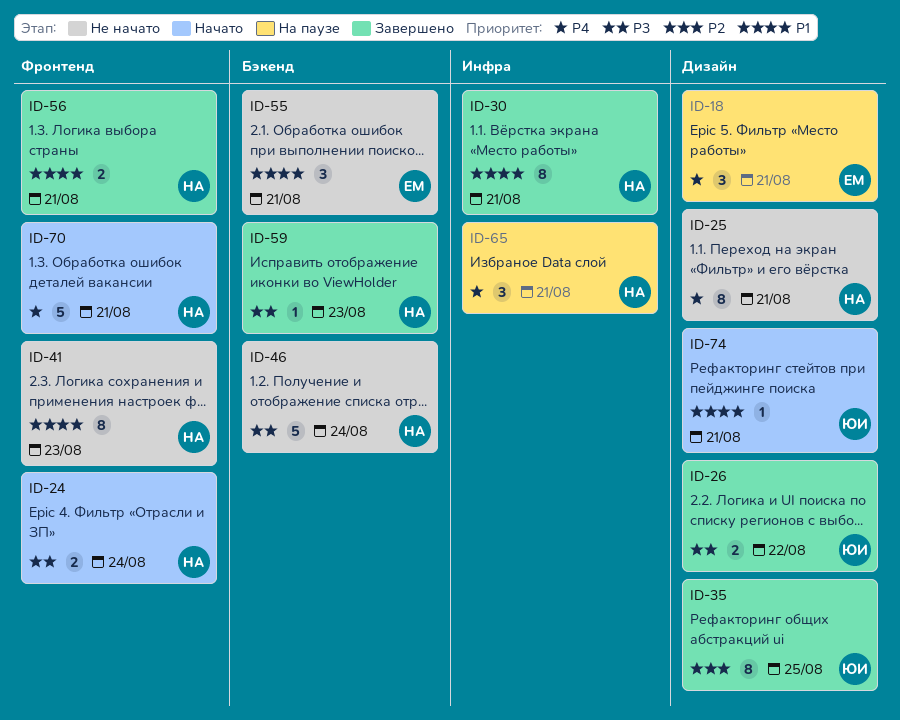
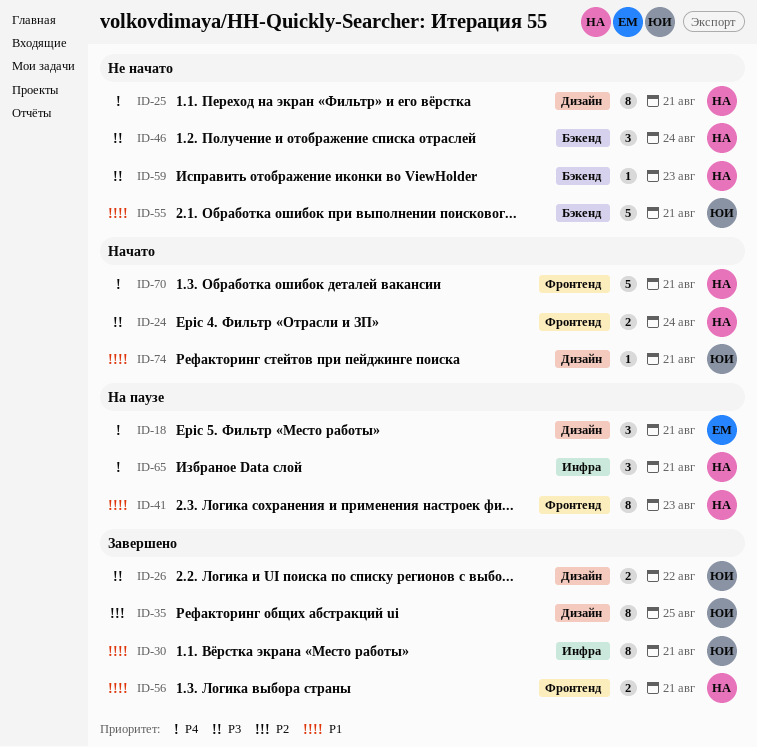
ID-30, owner: НА -> ЮИ
ID-41, status: Не начато -> На паузе
ID-46, estimate: 5 -> 3
ID-55, owner: ЕМ -> ЮИ
ID-55, estimate: 3 -> 5
ID-59, status: Завершено -> Не начато

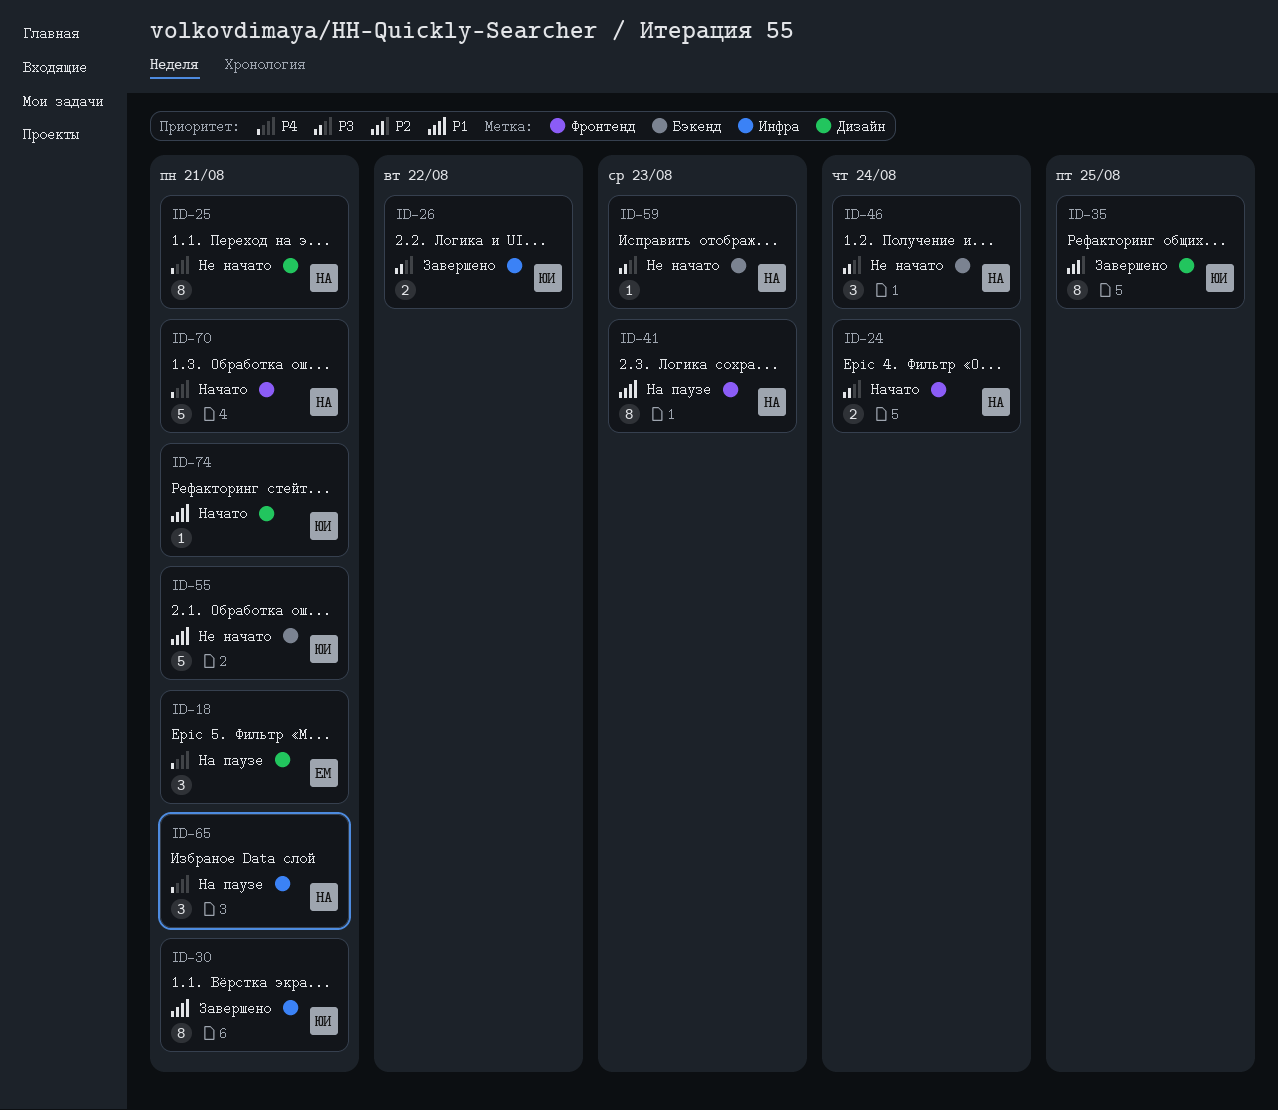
ID-26, label: Дизайн -> Инфра
ID-56: present -> none

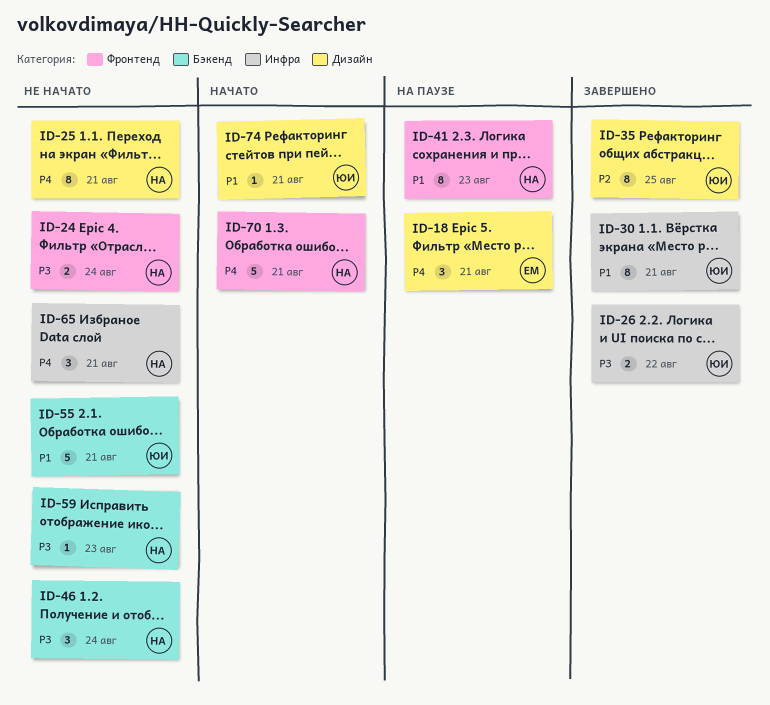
ID-24, status: Начато -> Не начато
ID-65, status: На паузе -> Не начато

